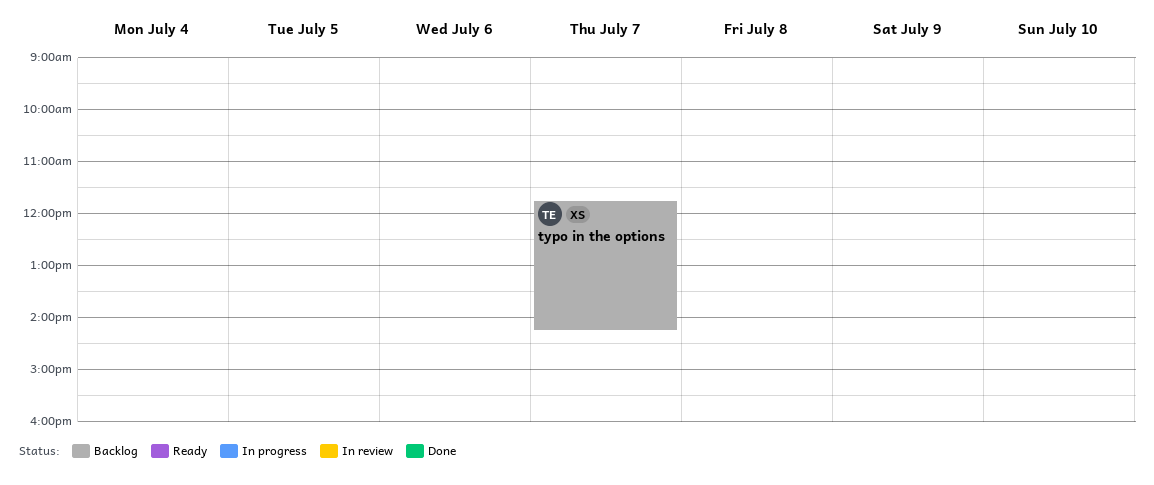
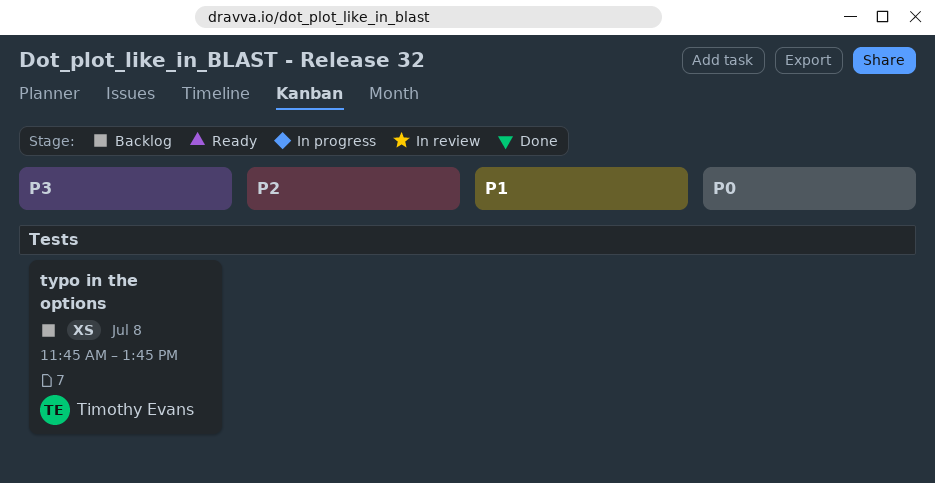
typo in the options, day: Jul 7 -> Jul 8
typo in the options, ends: 14:15 -> 13:45

